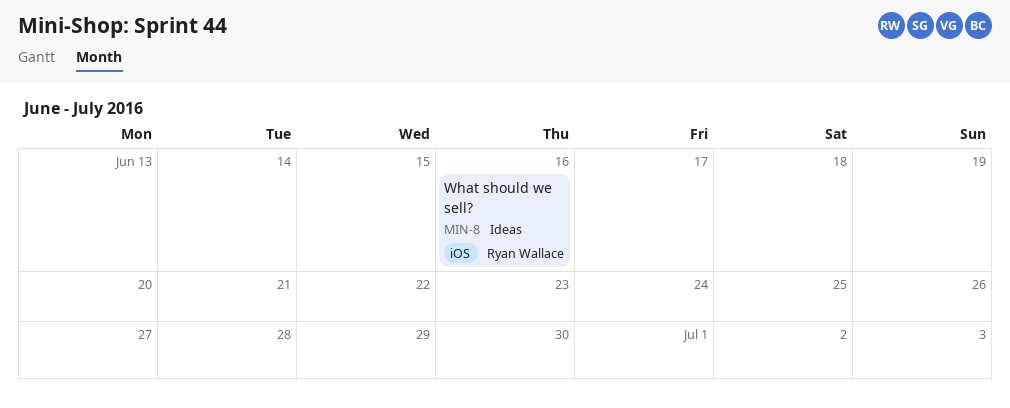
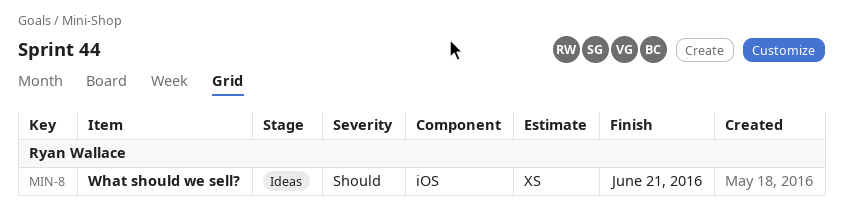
MIN-8, due: Jun 16 -> Jun 21

